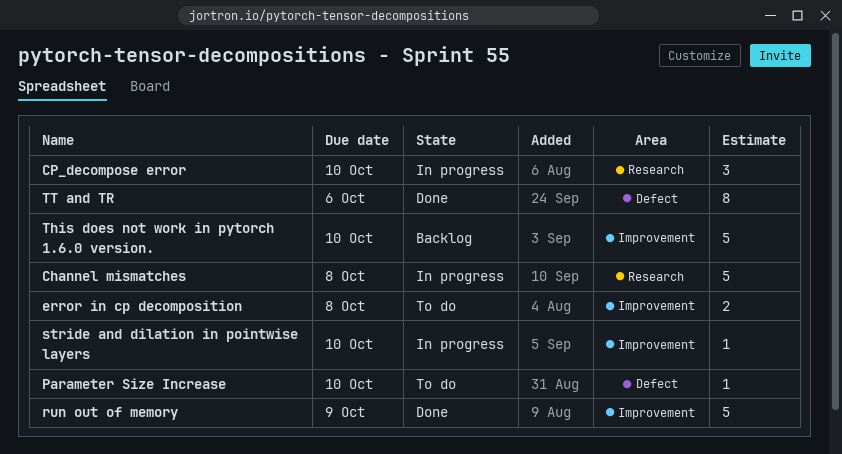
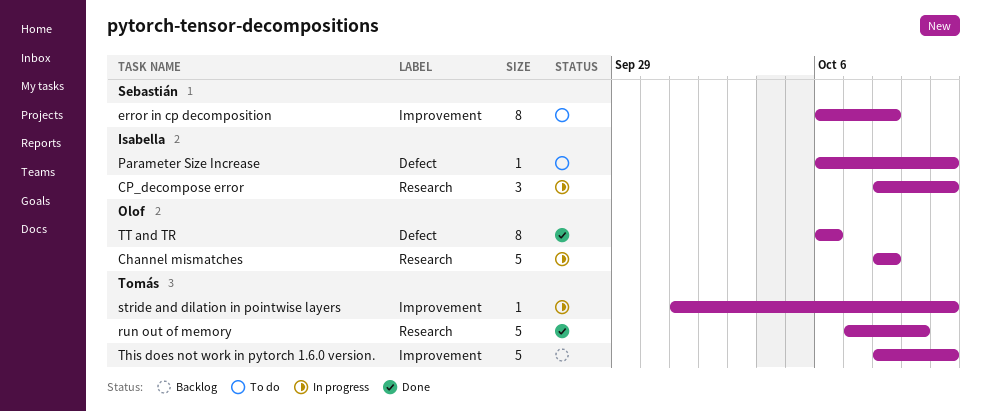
error in cp decomposition, estimate: 2 -> 8
run out of memory, label: Improvement -> Research

